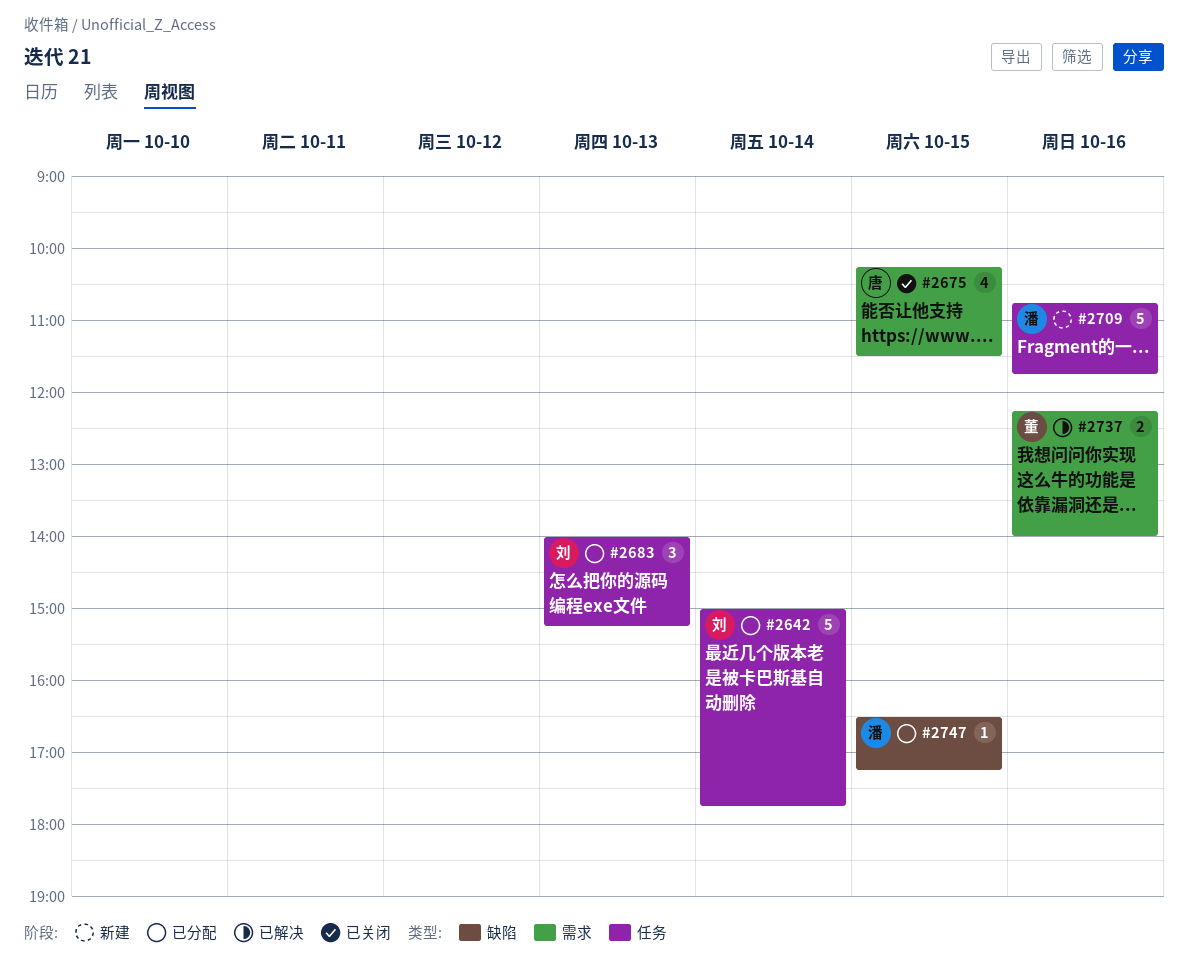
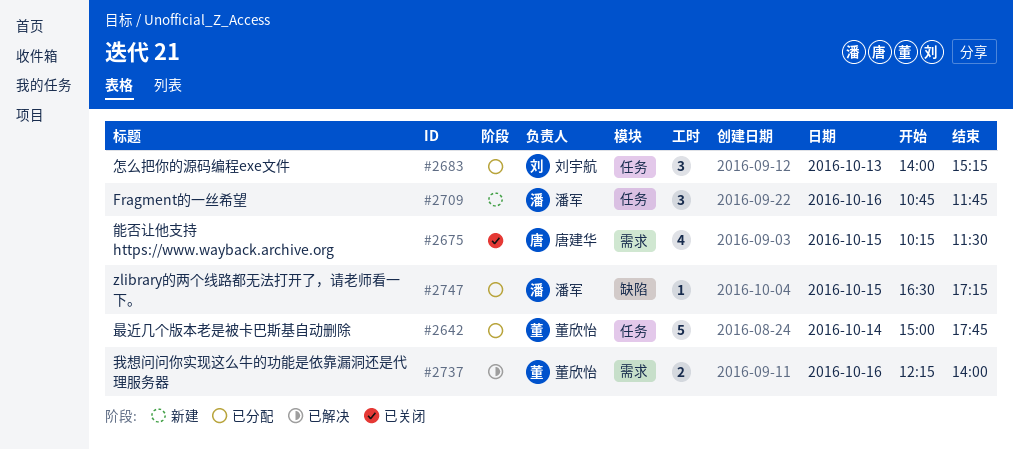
#2642, owner: 刘宇航 -> 董欣怡
#2709, estimate: 5 -> 3

